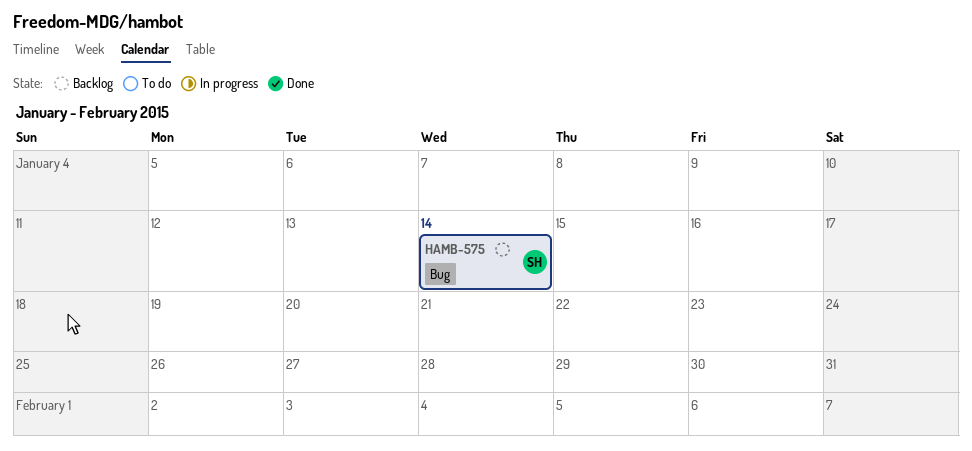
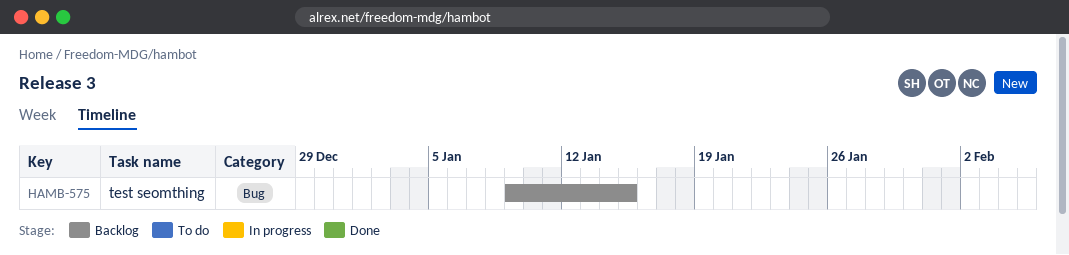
HAMB-575, due: Jan 14 -> Jan 15

